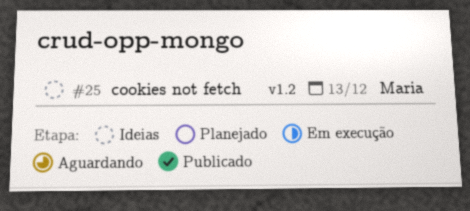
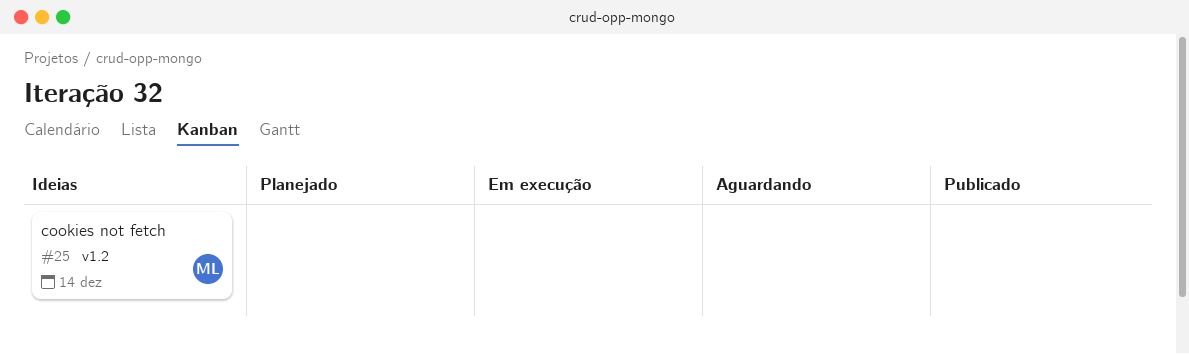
#25, due: Dec 13 -> Dec 14

